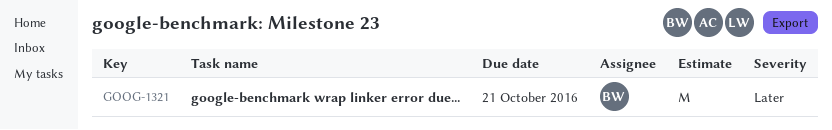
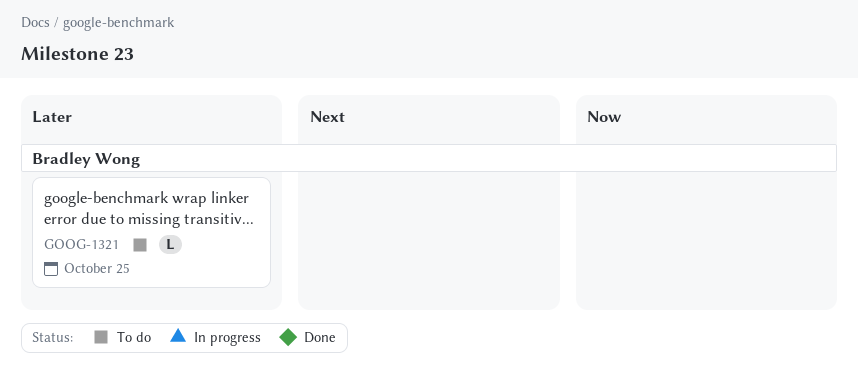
GOOG-1321, estimate: M -> L
GOOG-1321, due: Oct 21 -> Oct 25

